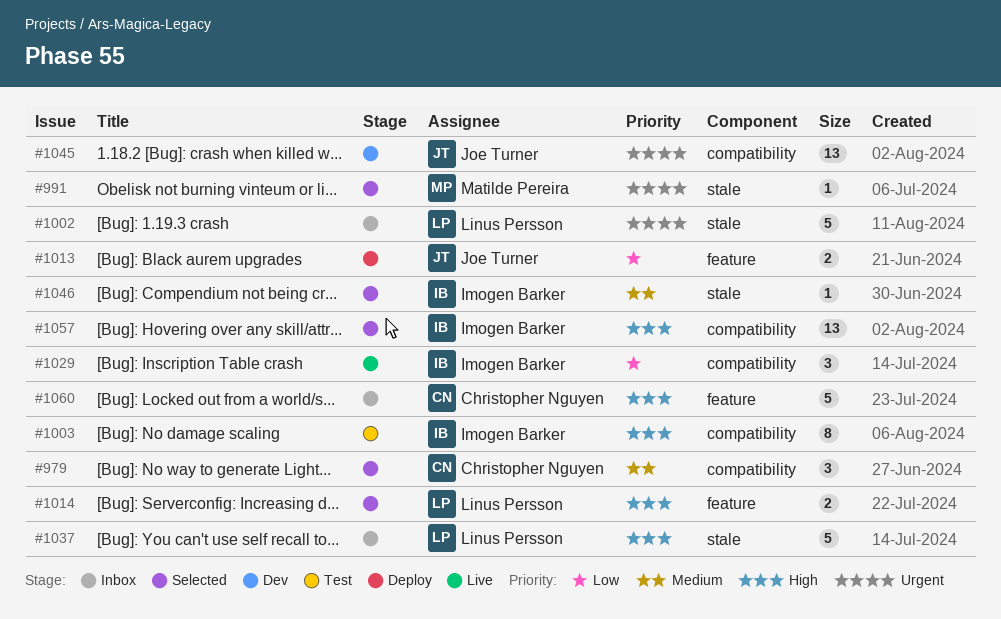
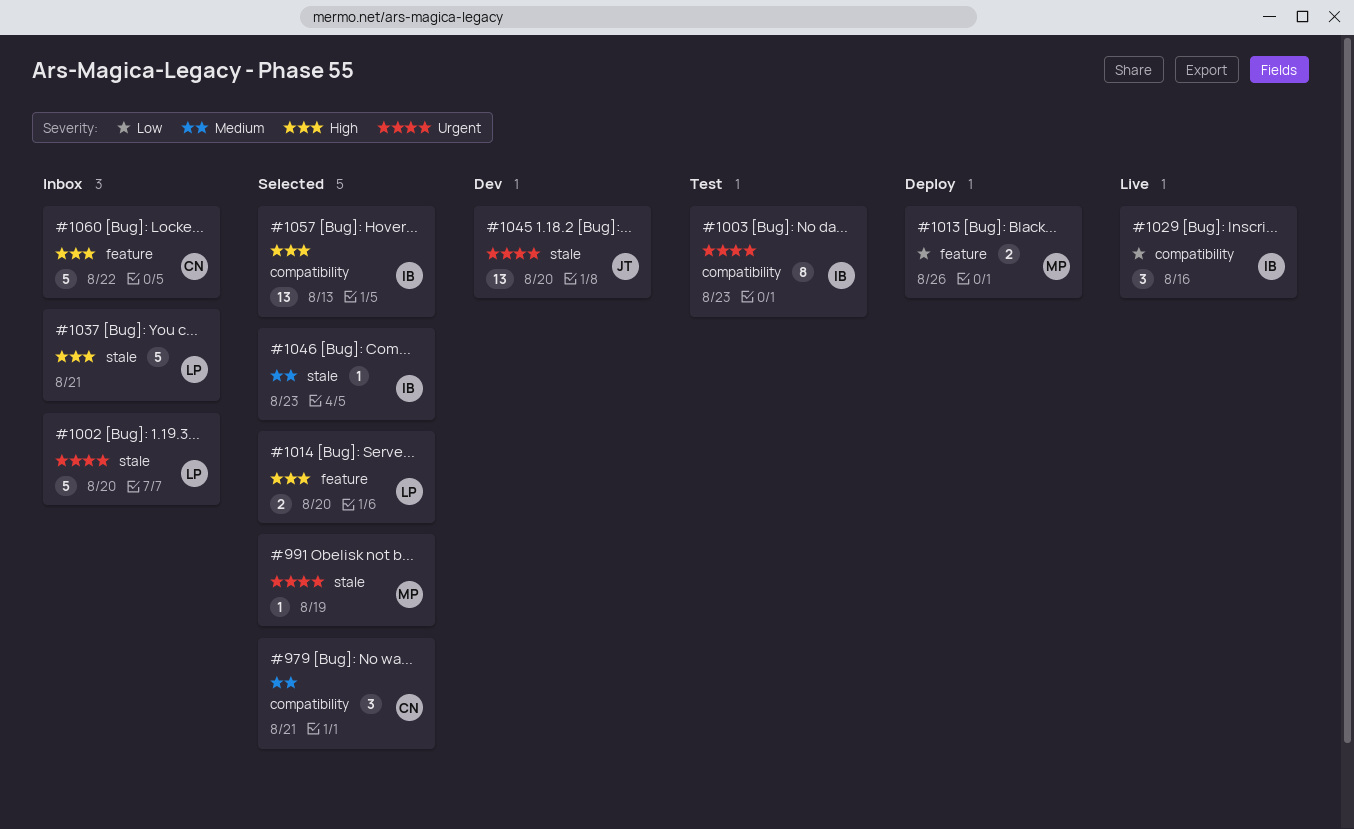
#1003, priority: High -> Urgent
#1013, owner: Joe Turner -> Matilde Pereira
#1045, label: compatibility -> stale

